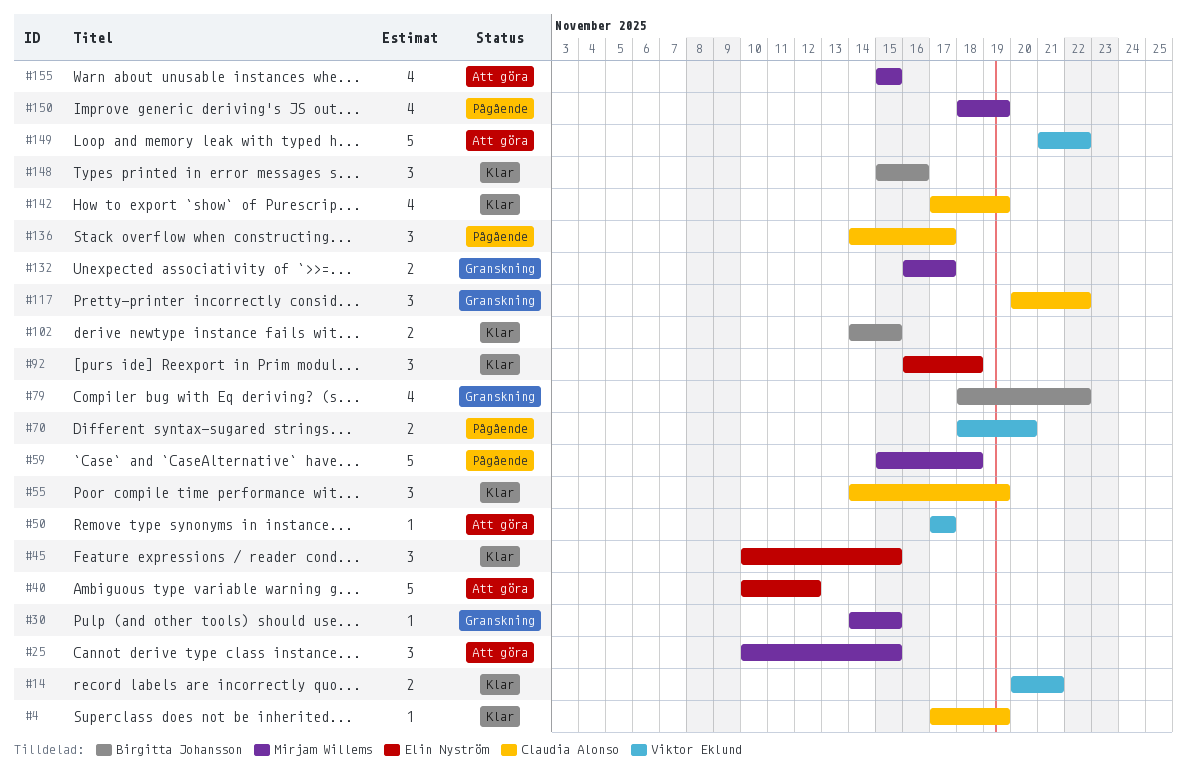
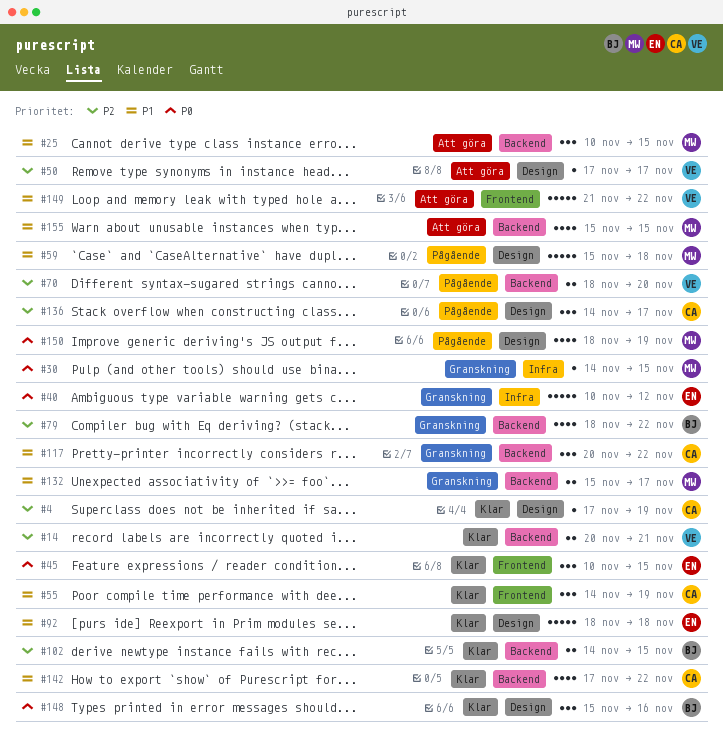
#40, status: Att göra -> Granskning
#92, estimate: 3 -> 5
#92, start: Nov 16 -> Nov 18
#132, start: Nov 16 -> Nov 15
#142, due: Nov 19 -> Nov 22

